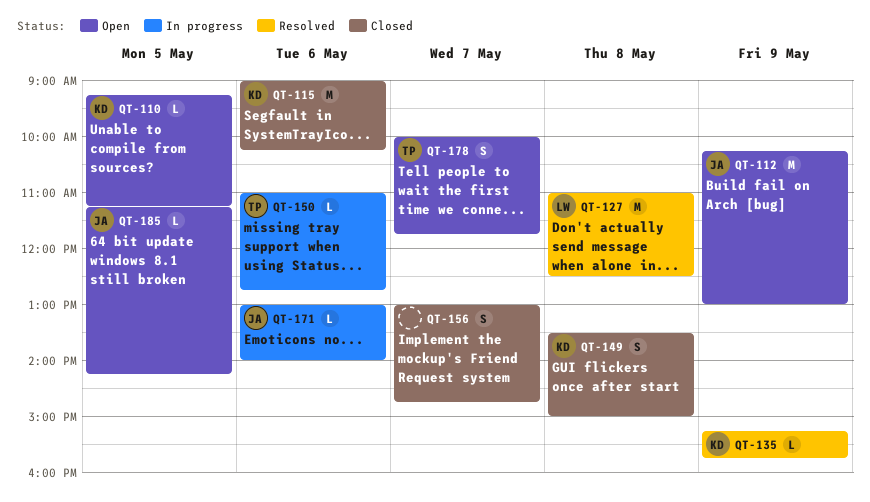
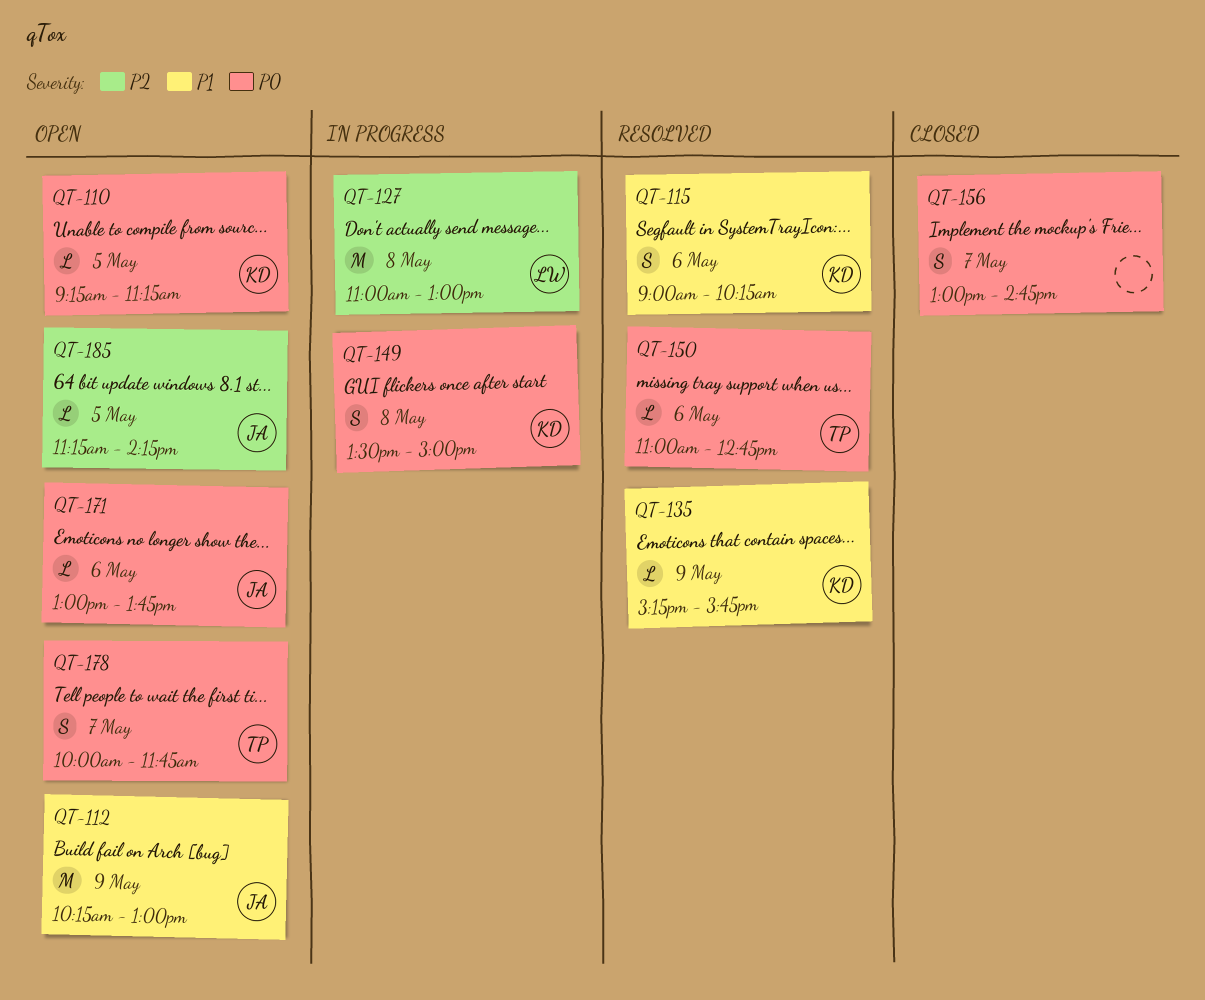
QT-115, status: Closed -> Resolved
QT-115, estimate: M -> S
QT-127, status: Resolved -> In progress
QT-127, ends: 12:30 -> 13:00
QT-149, status: Closed -> In progress
QT-150, status: In progress -> Resolved
QT-171, status: In progress -> Open
QT-171, ends: 14:00 -> 13:45

